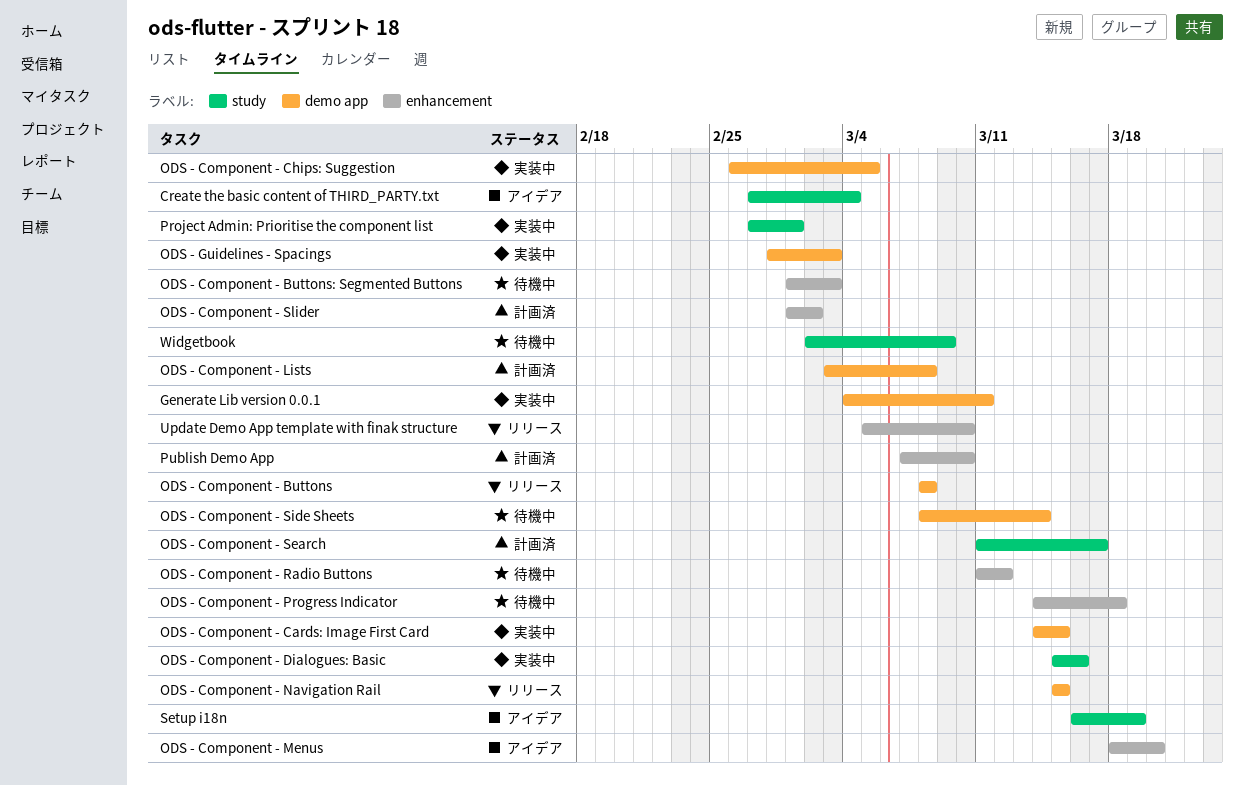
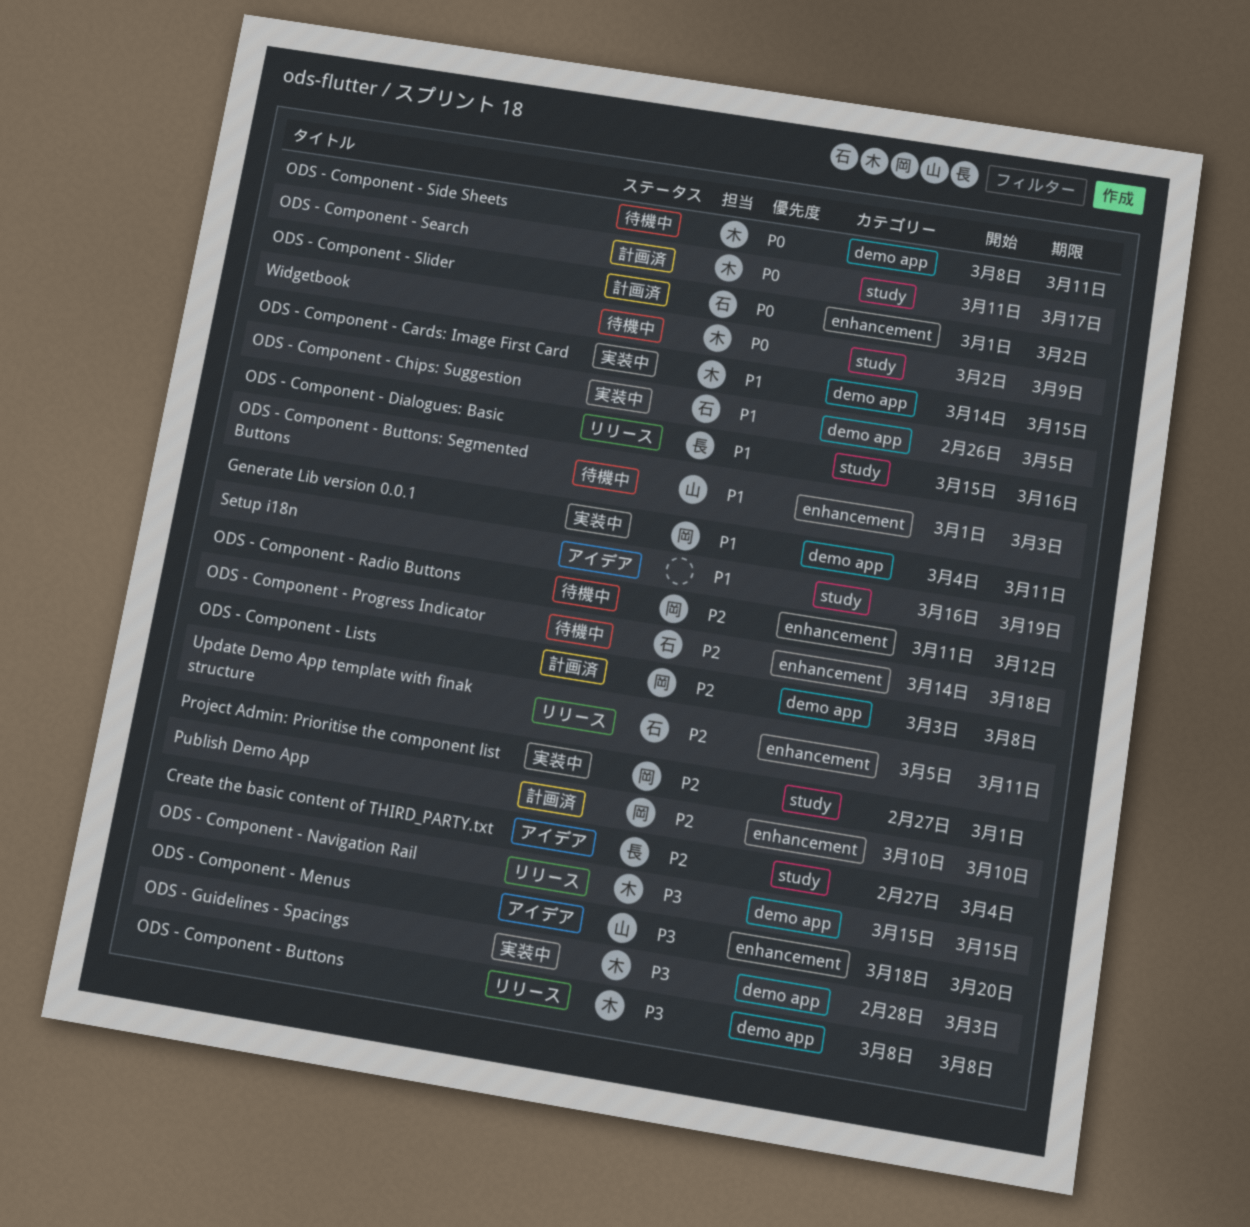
ODS - Component - Dialogues: Basic, status: 実装中 -> リリース
ODS - Component - Side Sheets, due: Mar 14 -> Mar 11
Publish Demo App, start: Mar 7 -> Mar 10
Update Demo App template with finak structure, due: Mar 10 -> Mar 11

